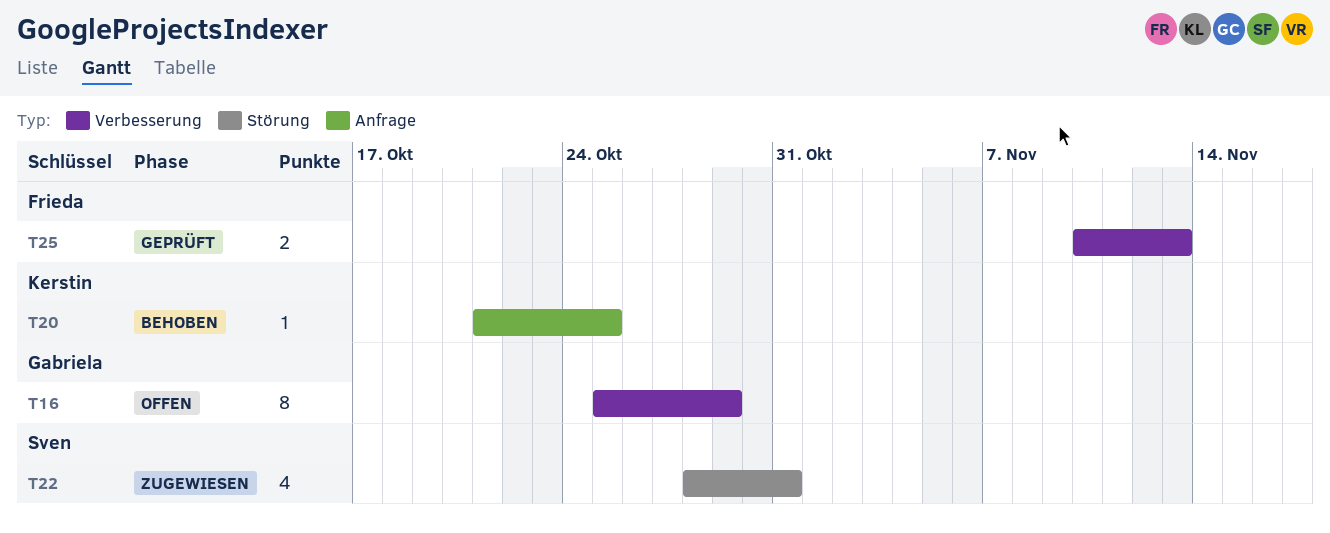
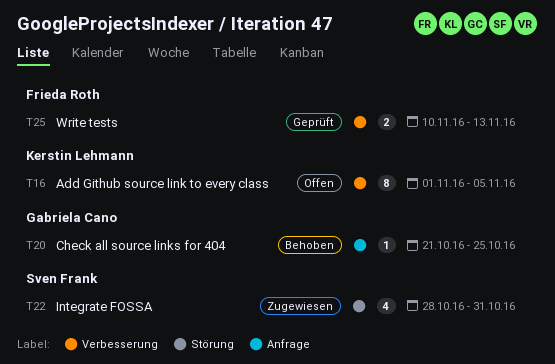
T16, owner: Gabriela Cano -> Kerstin Lehmann
T16, start: Oct 25 -> Nov 1
T16, due: Oct 29 -> Nov 5
T20, owner: Kerstin Lehmann -> Gabriela Cano

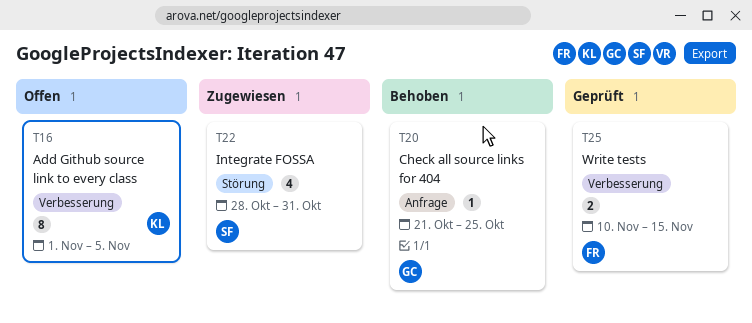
T25, due: Nov 13 -> Nov 15

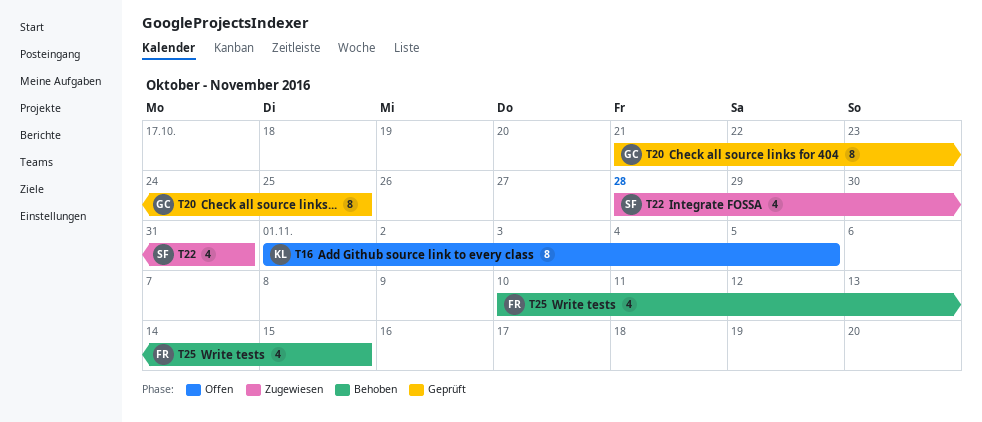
T20, status: Behoben -> Geprüft
T20, estimate: 1 -> 8
T25, status: Geprüft -> Behoben
T25, estimate: 2 -> 4

